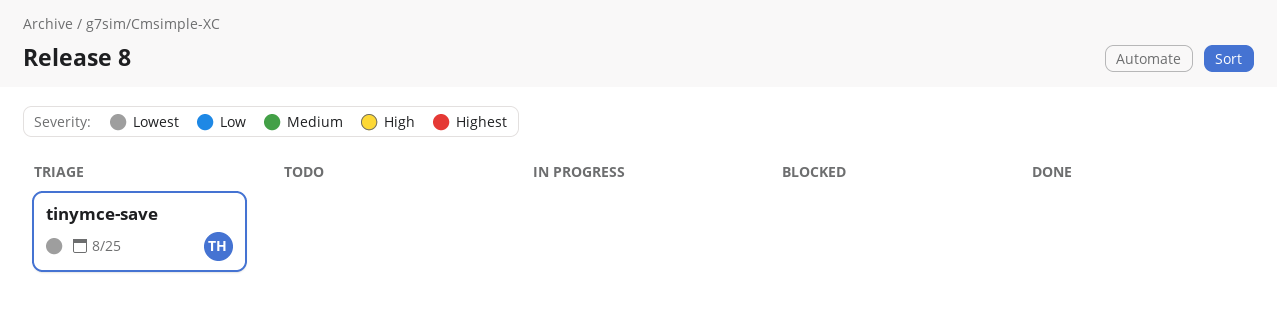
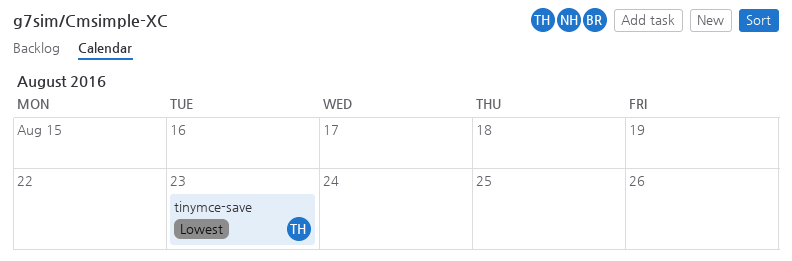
tinymce-save, due: Aug 25 -> Aug 23

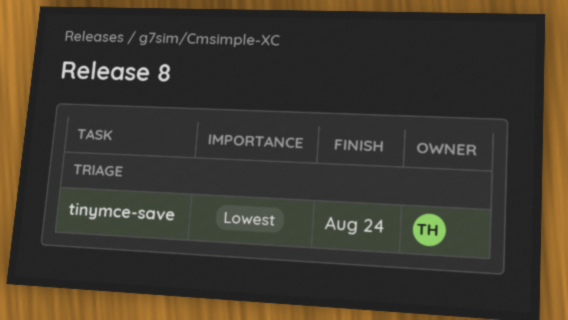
tinymce-save, due: Aug 23 -> Aug 24

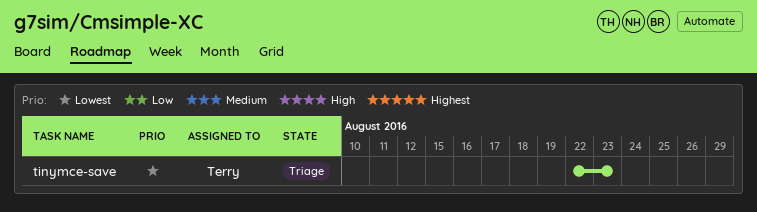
tinymce-save, due: Aug 24 -> Aug 23

